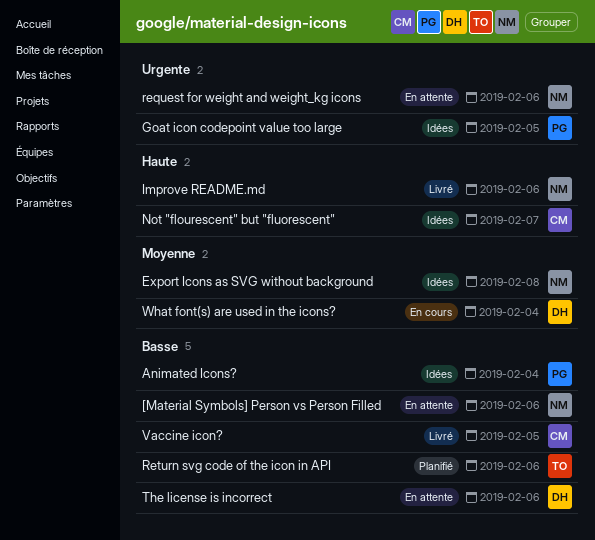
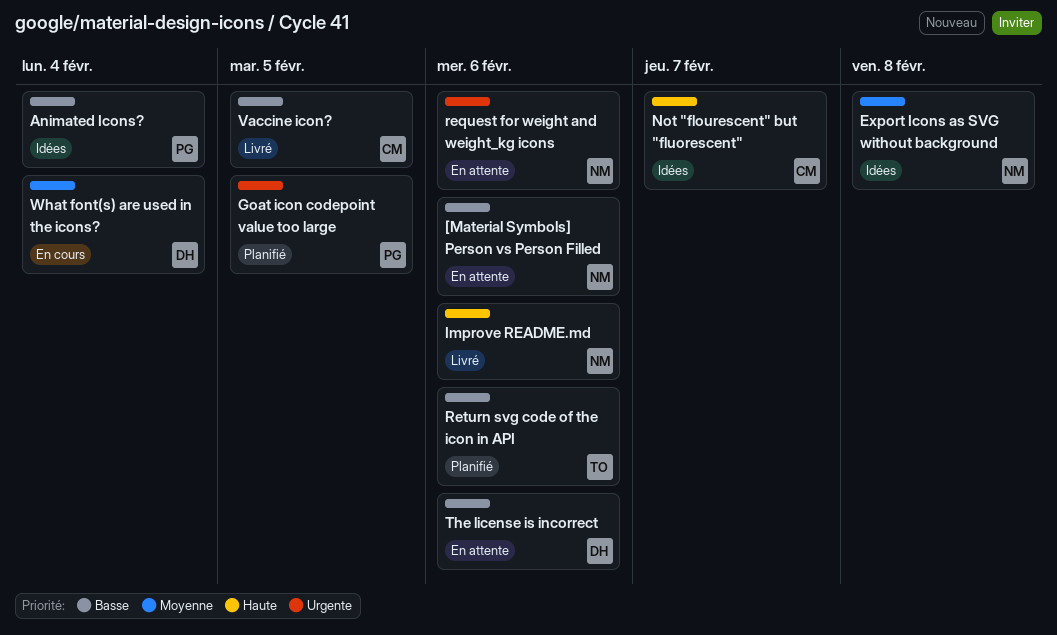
Goat icon codepoint value too large, status: Idées -> Planifié

